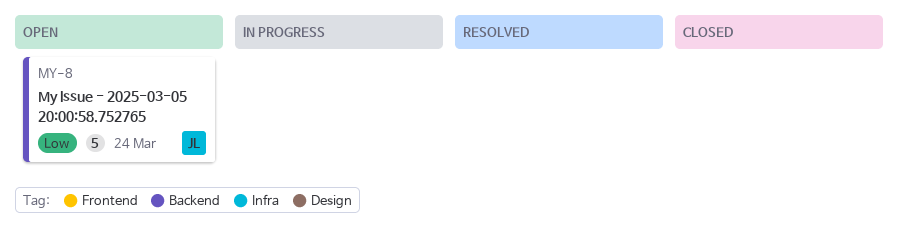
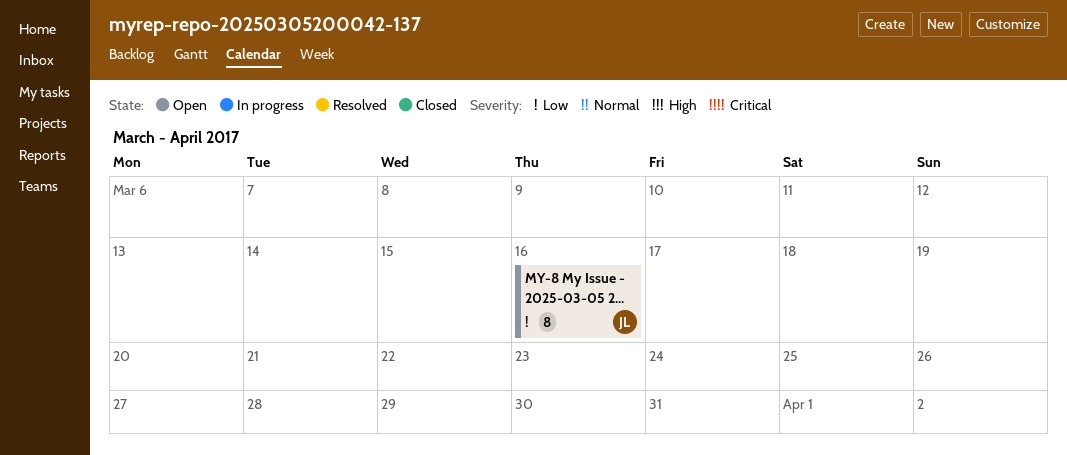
MY-8, estimate: 5 -> 8
MY-8, due: Mar 24 -> Mar 16

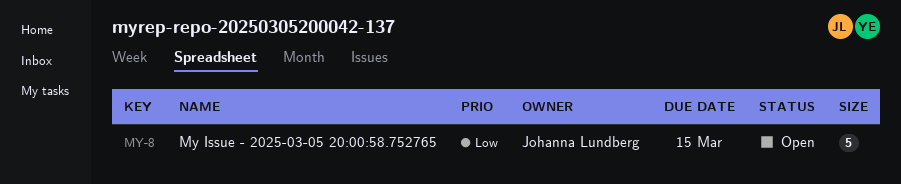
MY-8, estimate: 8 -> 5
MY-8, due: Mar 16 -> Mar 15

